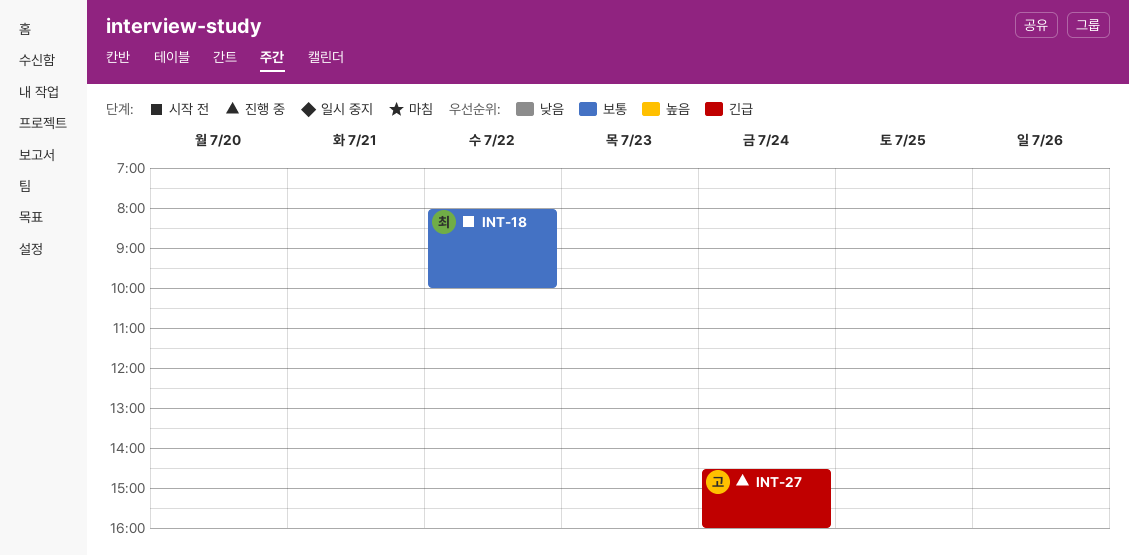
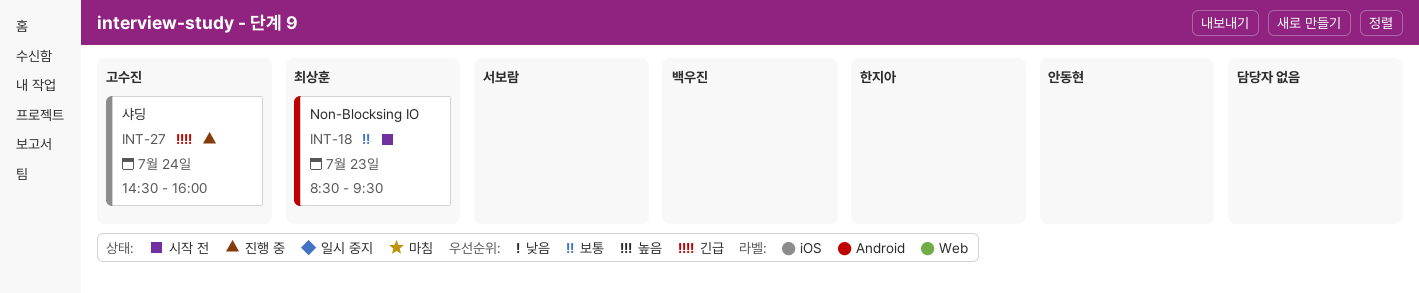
INT-18, day: Jul 22 -> Jul 23
INT-18, begins: 08:00 -> 08:30
INT-18, ends: 10:00 -> 09:30

